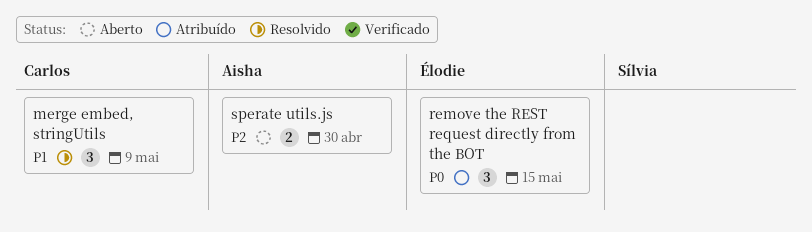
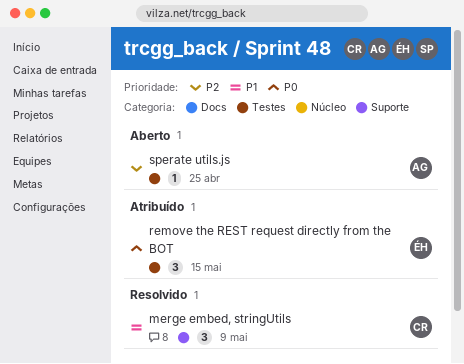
sperate utils.js, estimate: 2 -> 1
sperate utils.js, due: Apr 30 -> Apr 25

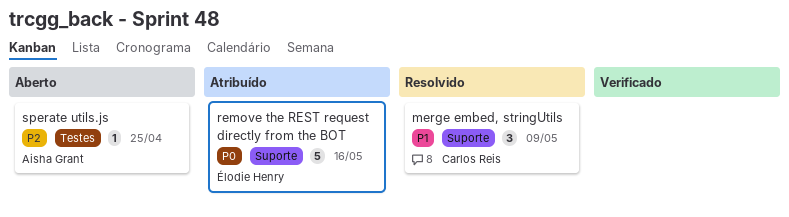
remove the REST request directly from the BOT, label: Testes -> Suporte
remove the REST request directly from the BOT, estimate: 3 -> 5
remove the REST request directly from the BOT, due: May 15 -> May 16

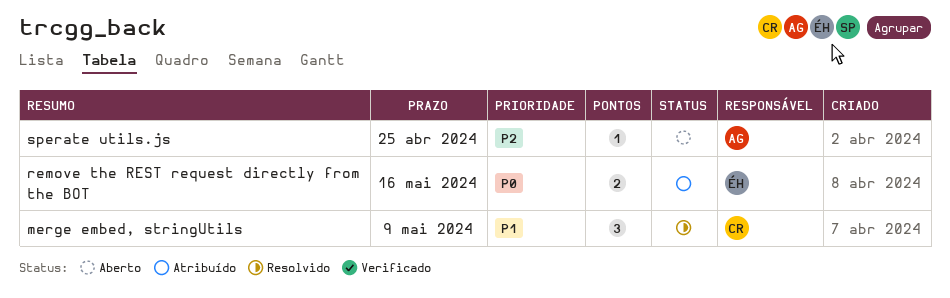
remove the REST request directly from the BOT, estimate: 5 -> 2

